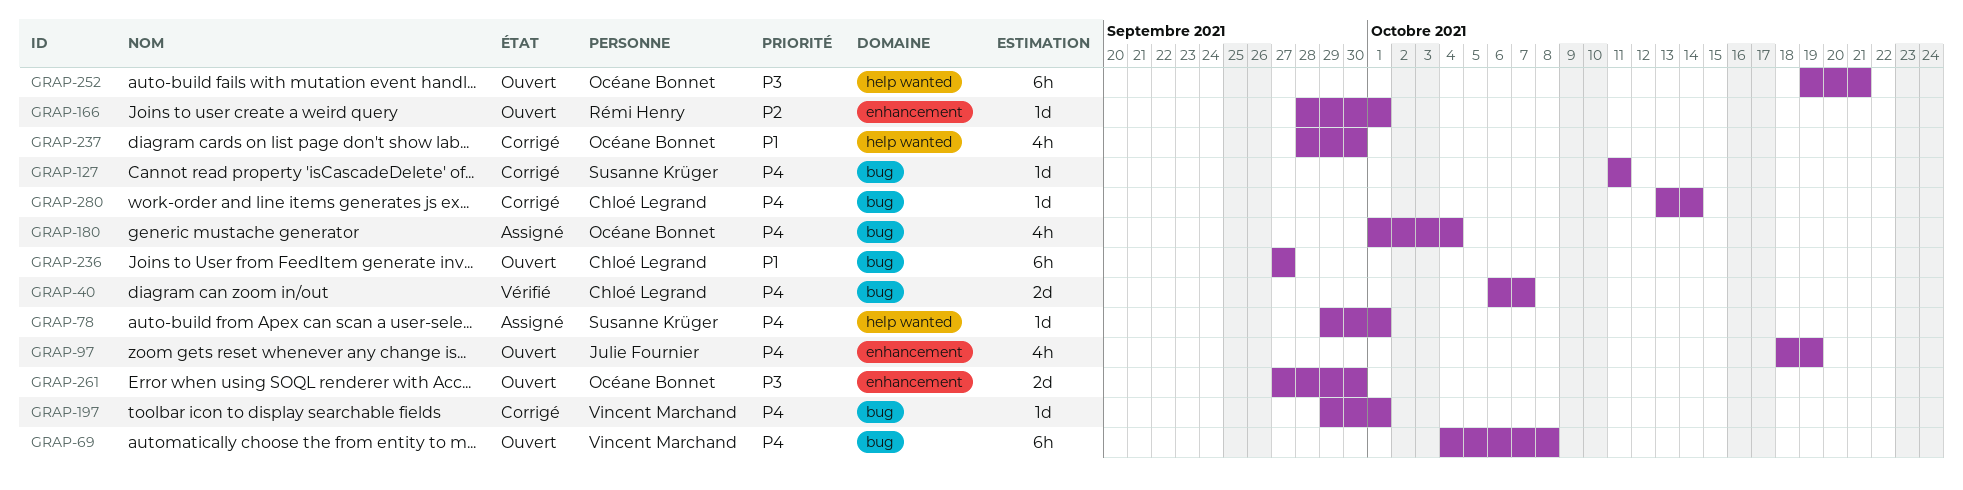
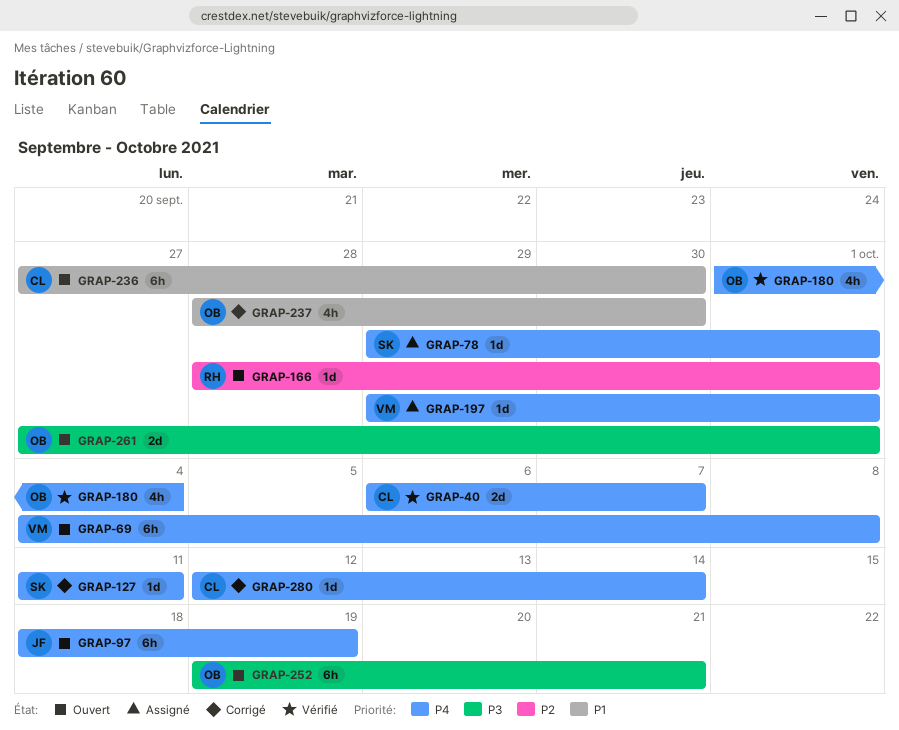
GRAP-97, estimate: 4h -> 6h
GRAP-180, status: Assigné -> Vérifié
GRAP-197, status: Corrigé -> Assigné
GRAP-236, due: Sep 27 -> Sep 30
GRAP-261, due: Sep 30 -> Oct 1
GRAP-280, start: Oct 13 -> Oct 12

